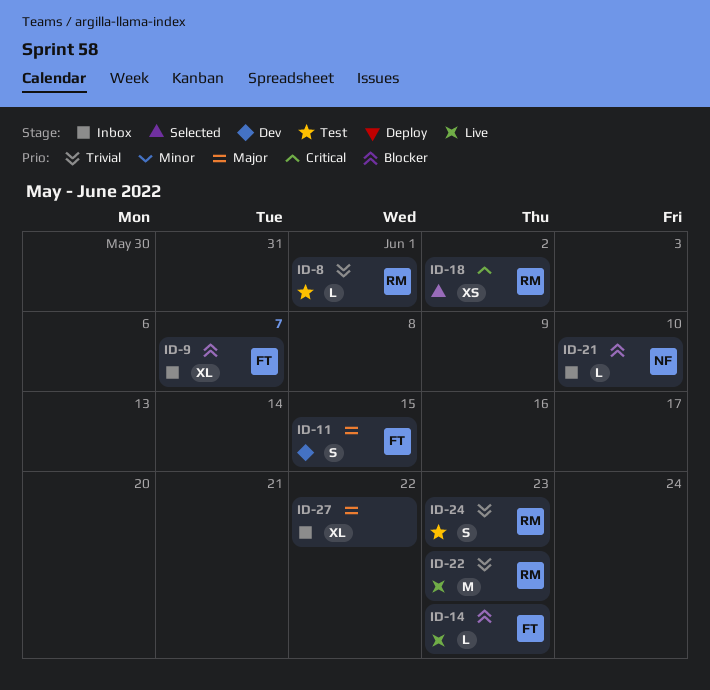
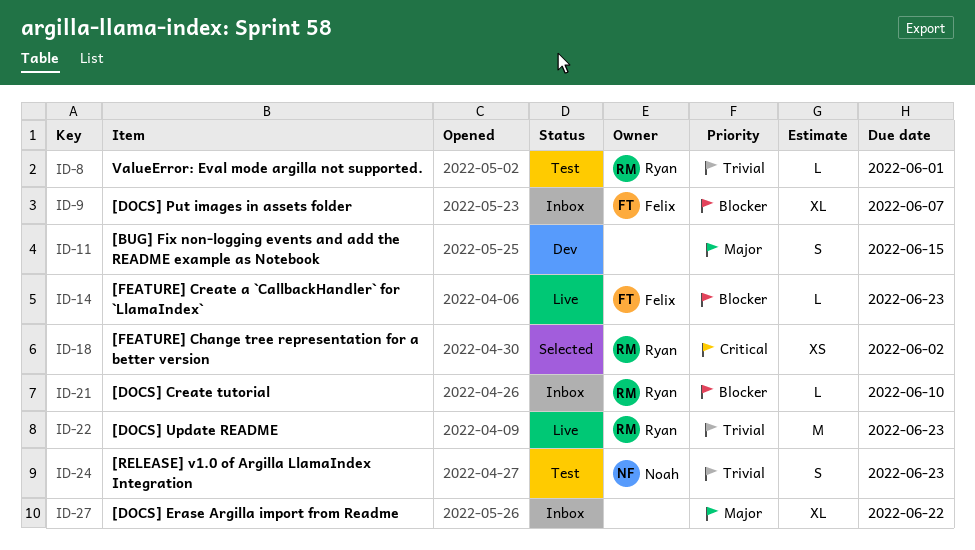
ID-11, owner: Felix -> none
ID-21, owner: Noah -> Ryan
ID-24, owner: Ryan -> Noah

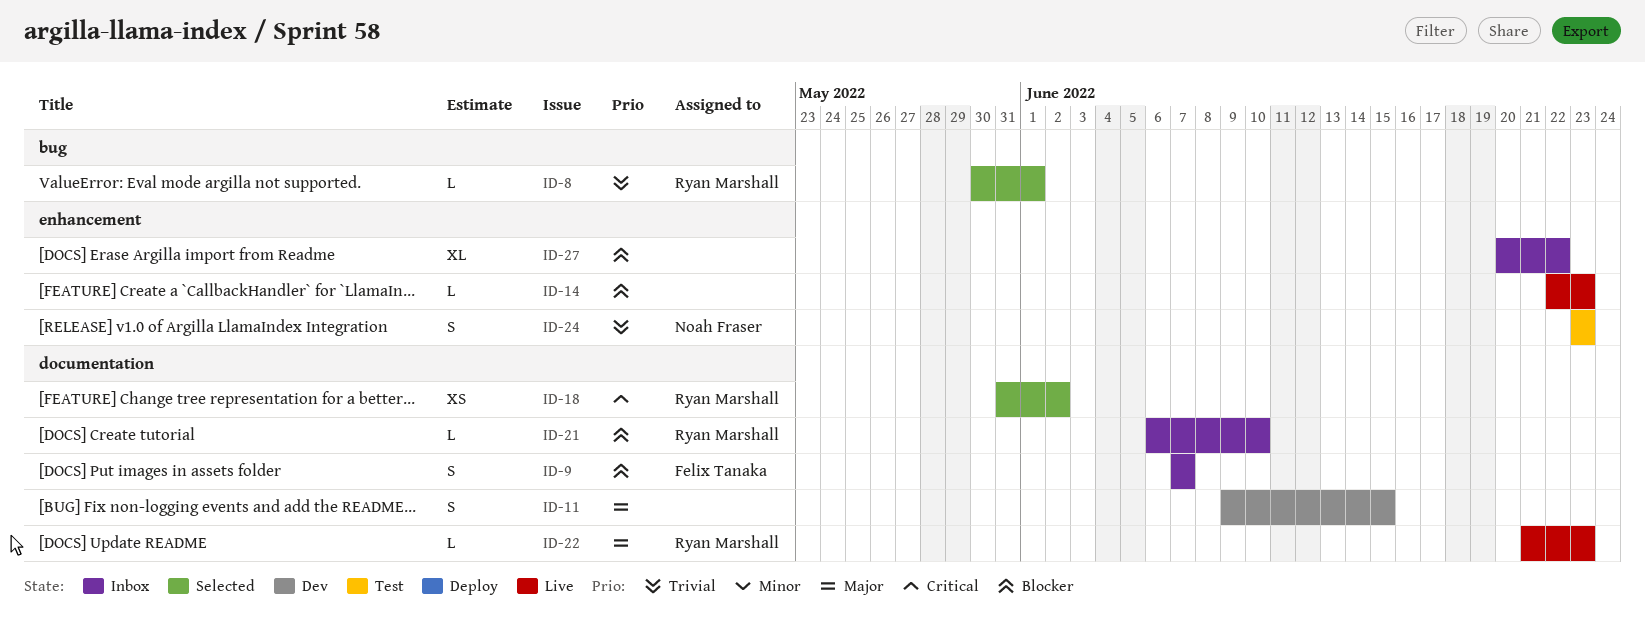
ID-8, status: Test -> Selected
ID-9, estimate: XL -> S
ID-14, owner: Felix Tanaka -> none
ID-22, priority: Trivial -> Major
ID-22, estimate: M -> L
ID-27, priority: Major -> Blocker

